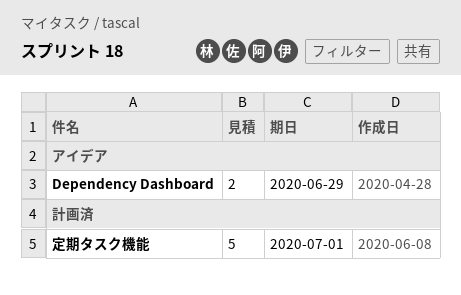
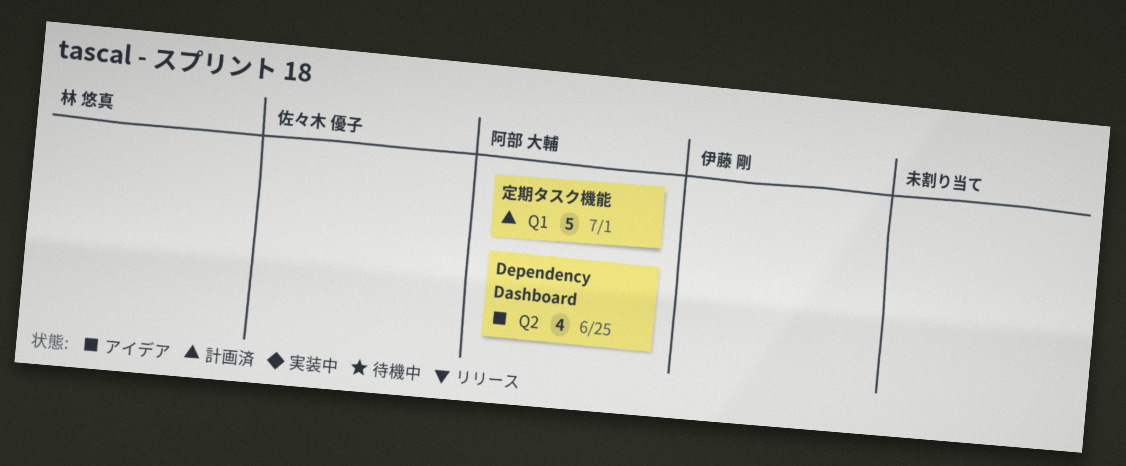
Dependency Dashboard, estimate: 2 -> 4
Dependency Dashboard, due: Jun 29 -> Jun 25

